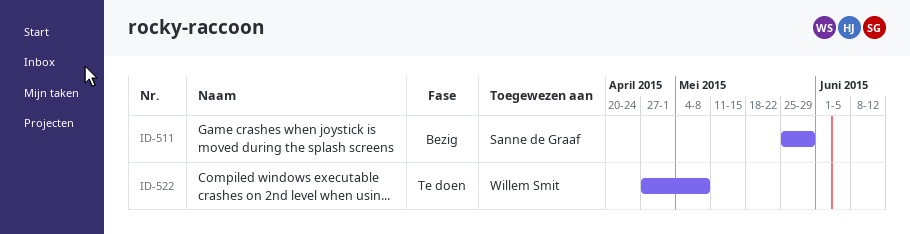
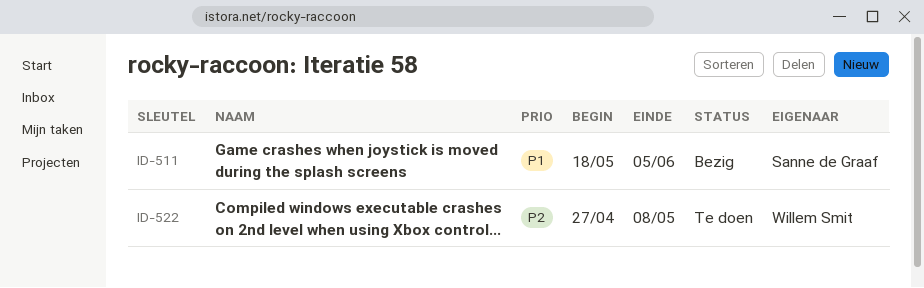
ID-511, start: May 25 -> May 18
ID-511, due: May 29 -> Jun 5

